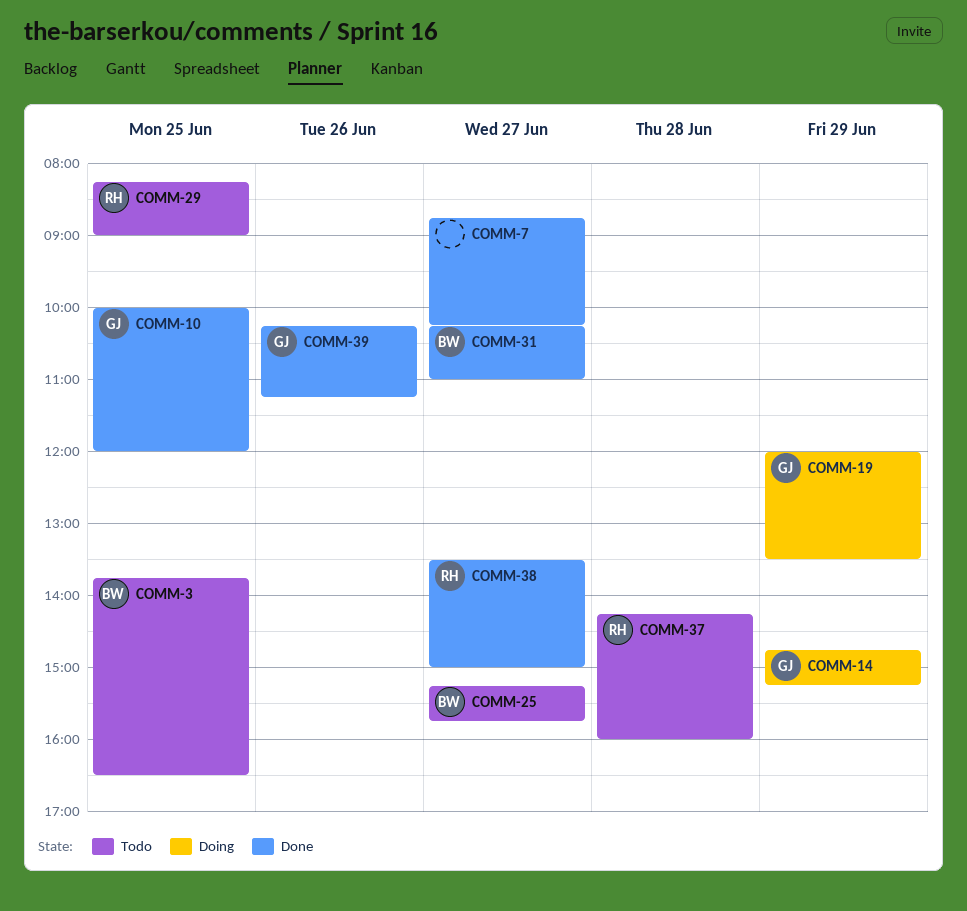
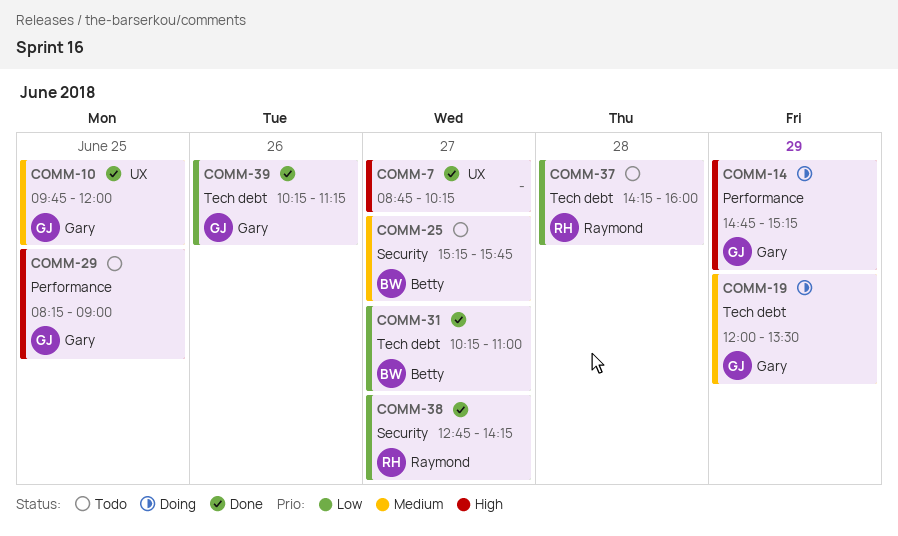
COMM-3: present -> none
COMM-10, begins: 10:00 -> 09:45
COMM-29, owner: Raymond -> Gary
COMM-38, begins: 13:30 -> 12:45
COMM-38, ends: 15:00 -> 14:15

